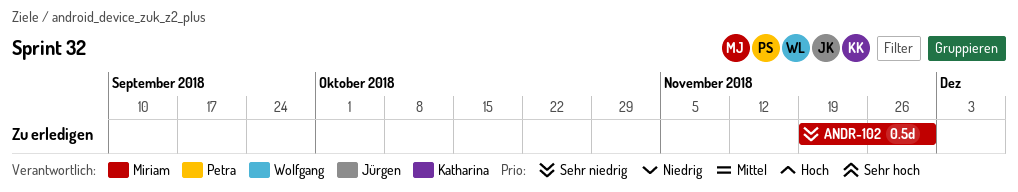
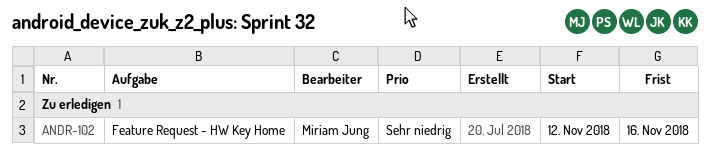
ANDR-102, start: Nov 19 -> Nov 12
ANDR-102, due: Nov 30 -> Nov 16

